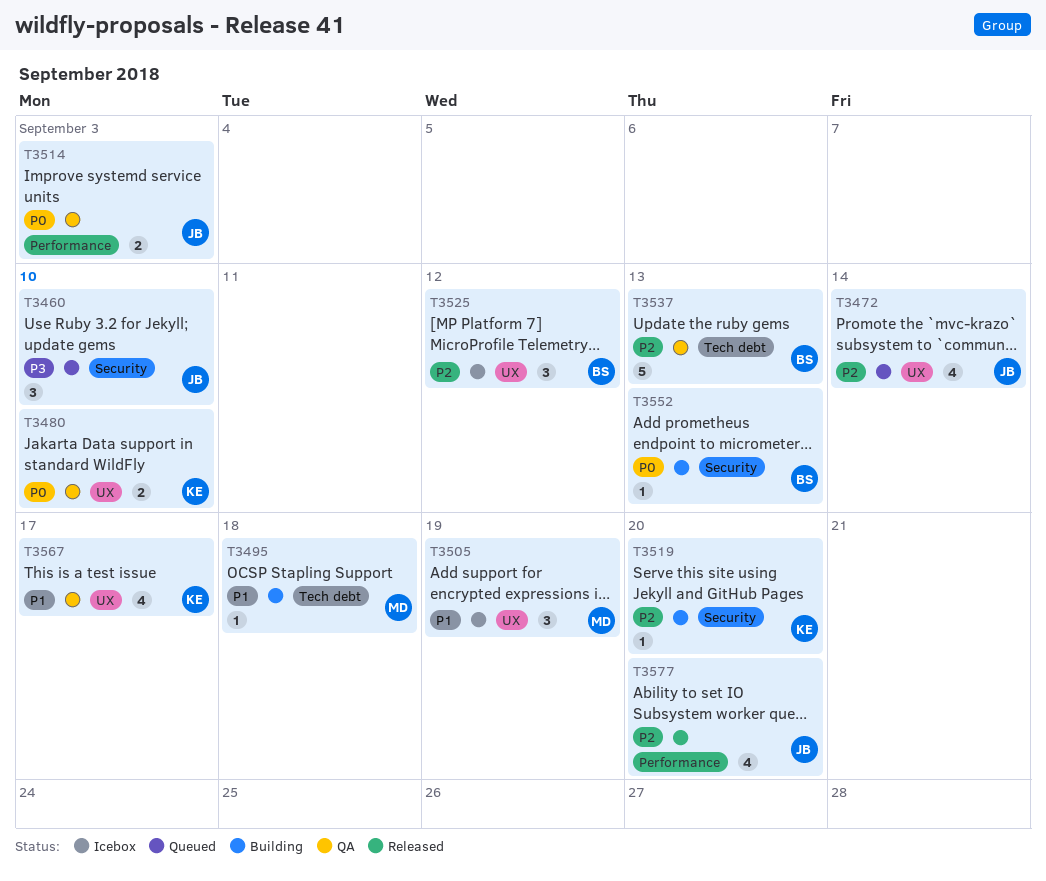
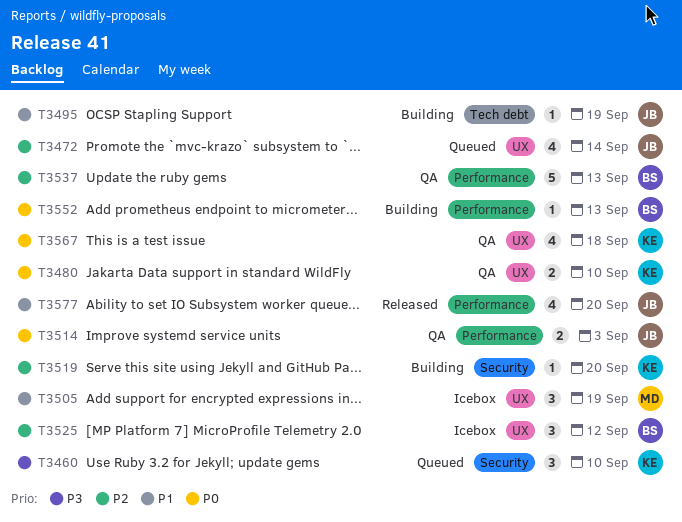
T3460, owner: JB -> KE
T3495, owner: MD -> JB
T3495, due: Sep 18 -> Sep 19
T3537, label: Tech debt -> Performance
T3552, label: Security -> Performance
T3567, priority: P1 -> P0
T3567, due: Sep 17 -> Sep 18
T3577, priority: P2 -> P1

